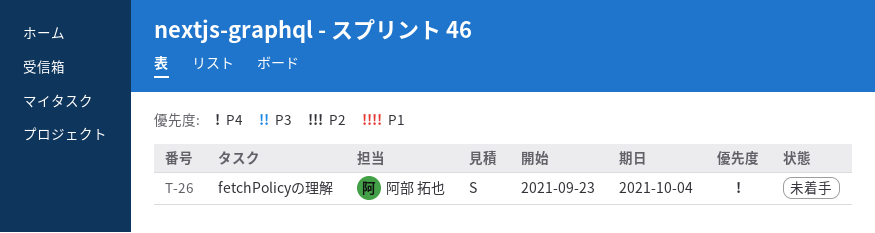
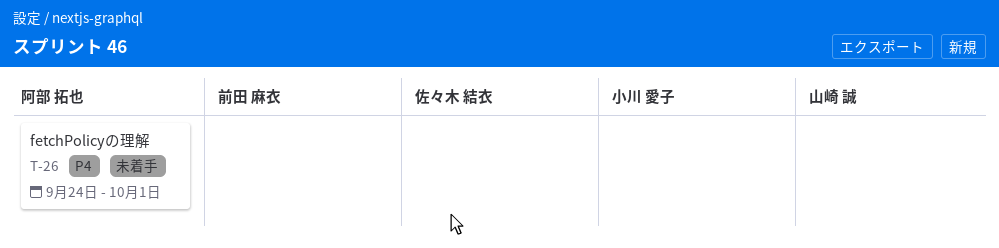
T-26, start: Sep 23 -> Sep 24
T-26, due: Oct 4 -> Oct 1

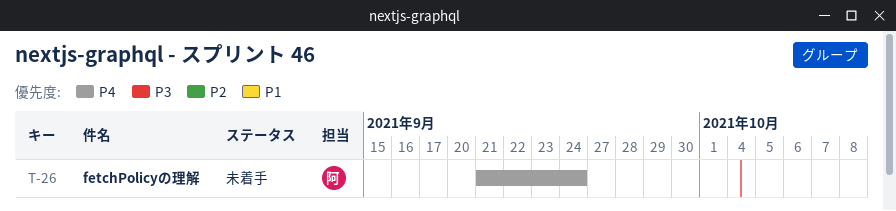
T-26, start: Sep 24 -> Sep 21
T-26, due: Oct 1 -> Sep 24

